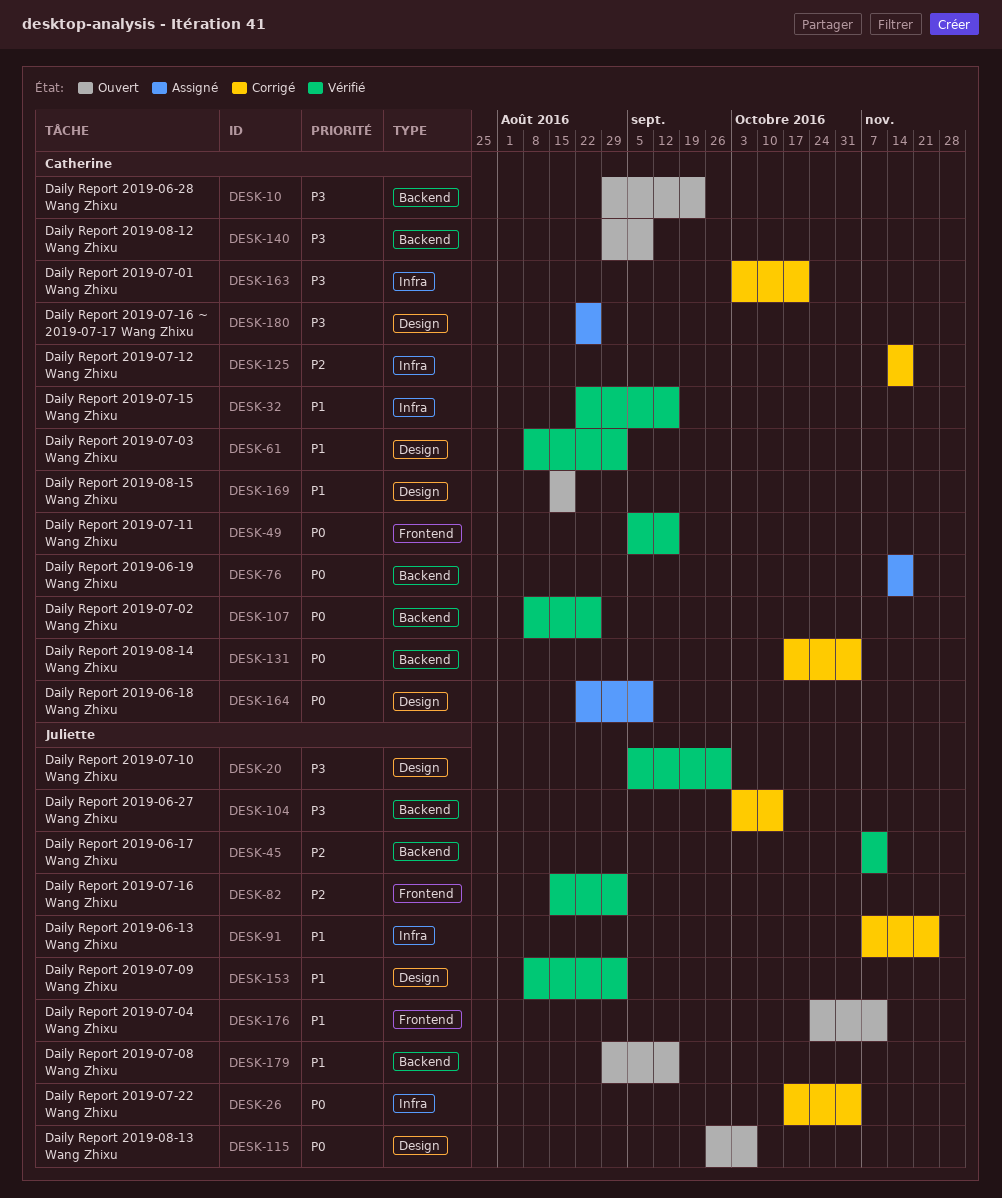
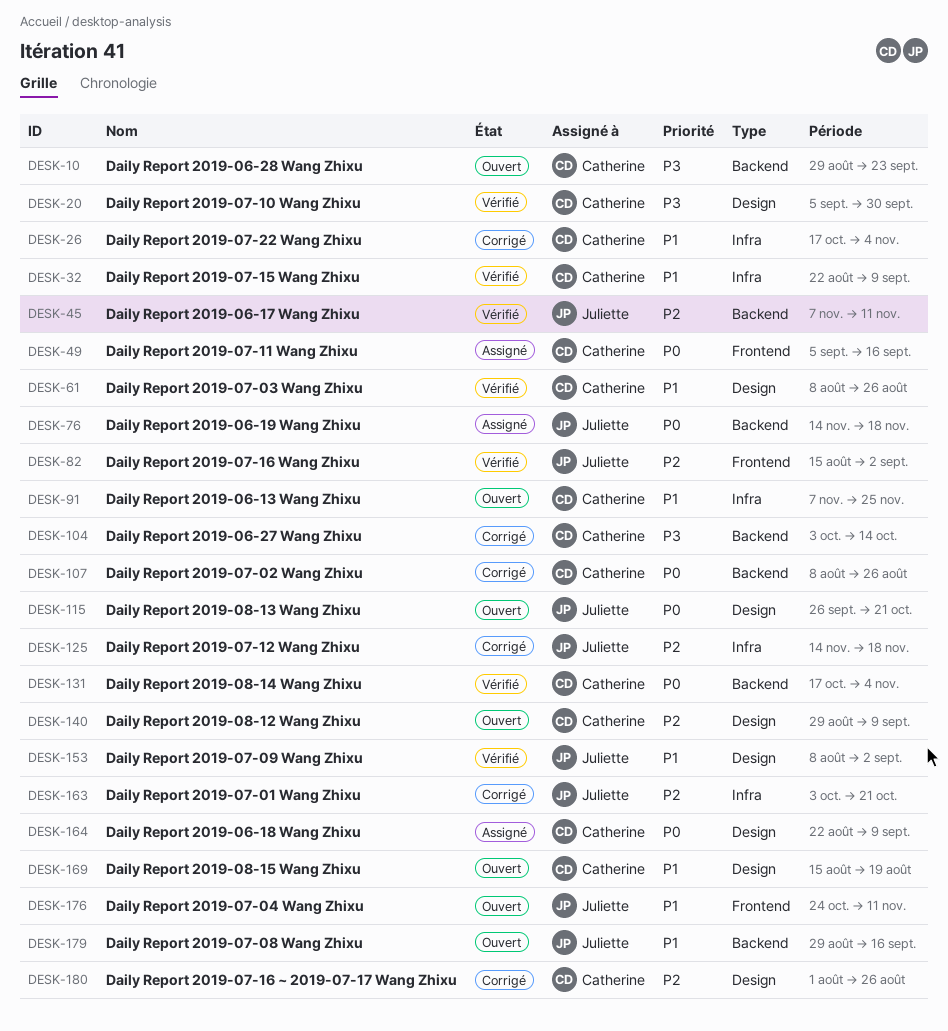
DESK-20, owner: Juliette -> Catherine
DESK-26, owner: Juliette -> Catherine
DESK-26, priority: P0 -> P1
DESK-32, due: Sep 16 -> Sep 9
DESK-49, status: Vérifié -> Assigné
DESK-61, due: Sep 2 -> Aug 26
DESK-76, owner: Catherine -> Juliette
DESK-91, status: Corrigé -> Ouvert
DESK-91, owner: Juliette -> Catherine
DESK-104, owner: Juliette -> Catherine
DESK-107, status: Vérifié -> Corrigé
DESK-115, due: Oct 7 -> Oct 21
DESK-125, owner: Catherine -> Juliette
DESK-131, status: Corrigé -> Vérifié
DESK-140, priority: P3 -> P2
DESK-140, label: Backend -> Design
DESK-163, owner: Catherine -> Juliette
DESK-163, priority: P3 -> P2
DESK-180, status: Assigné -> Corrigé
DESK-180, priority: P3 -> P2
DESK-180, start: Aug 22 -> Aug 1

